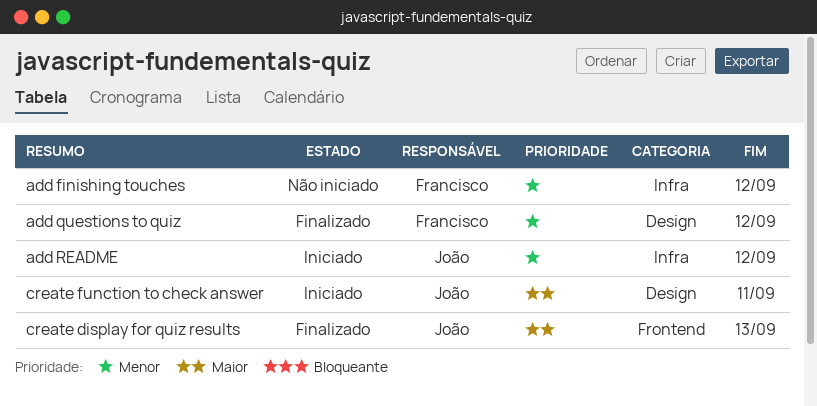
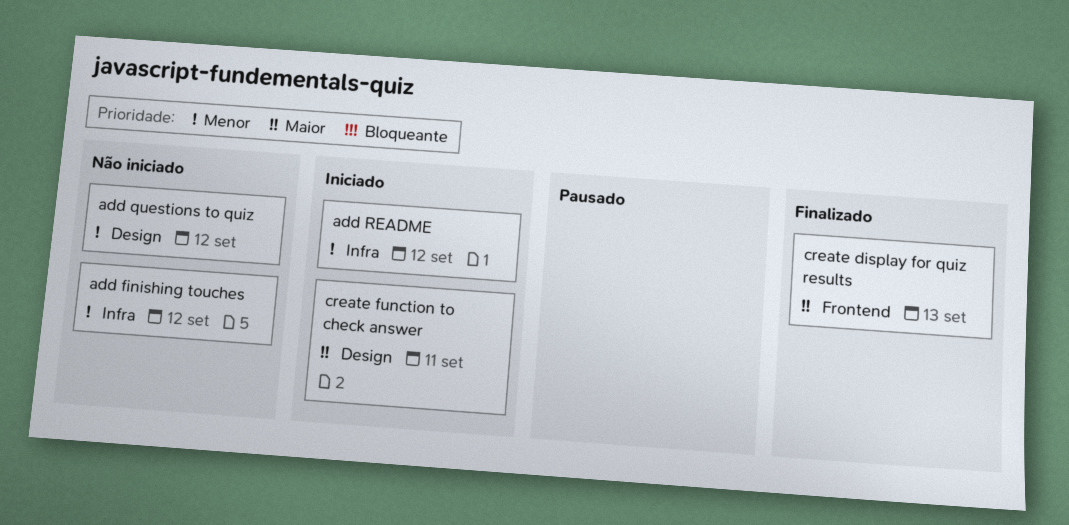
add questions to quiz, status: Finalizado -> Não iniciado

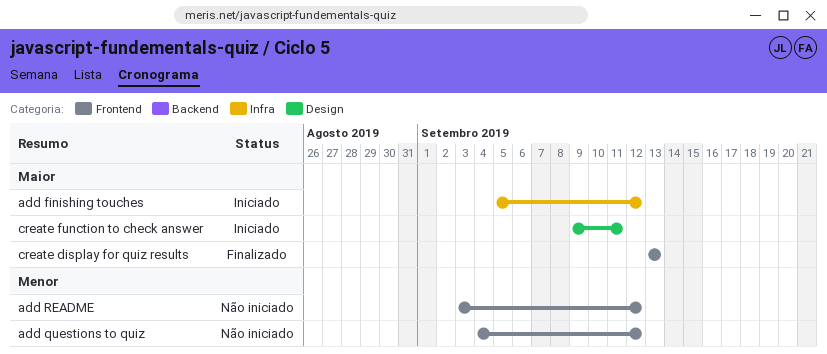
add finishing touches, status: Não iniciado -> Iniciado
add finishing touches, priority: Menor -> Maior
add questions to quiz, label: Design -> Frontend
add README, status: Iniciado -> Não iniciado
add README, label: Infra -> Frontend

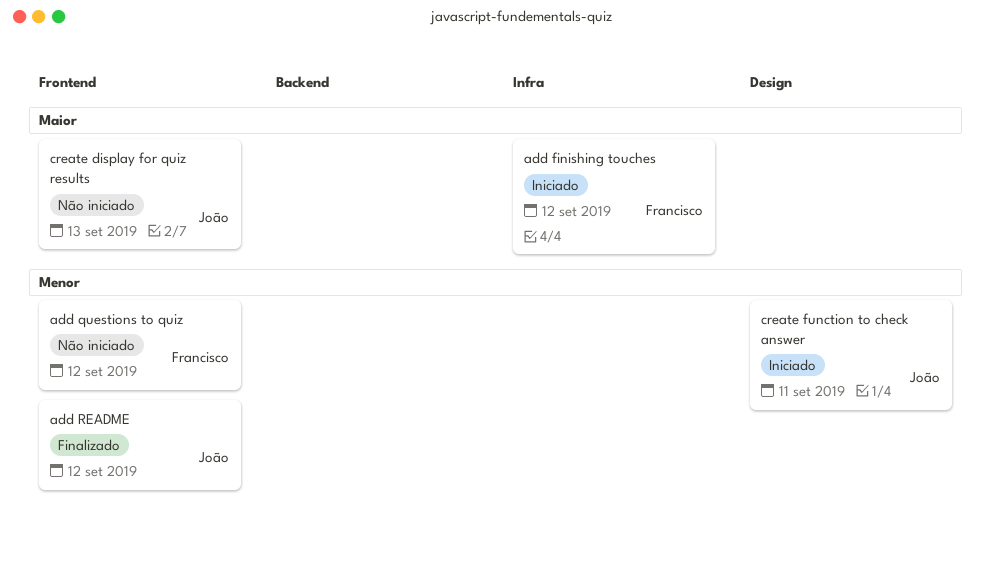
add README, status: Não iniciado -> Finalizado
create display for quiz results, status: Finalizado -> Não iniciado
create function to check answer, priority: Maior -> Menor

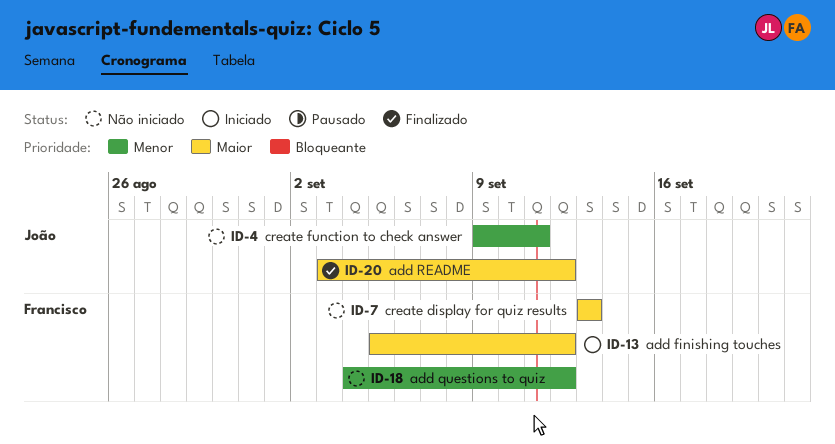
add README, priority: Menor -> Maior
create display for quiz results, owner: João -> Francisco
create function to check answer, status: Iniciado -> Não iniciado

